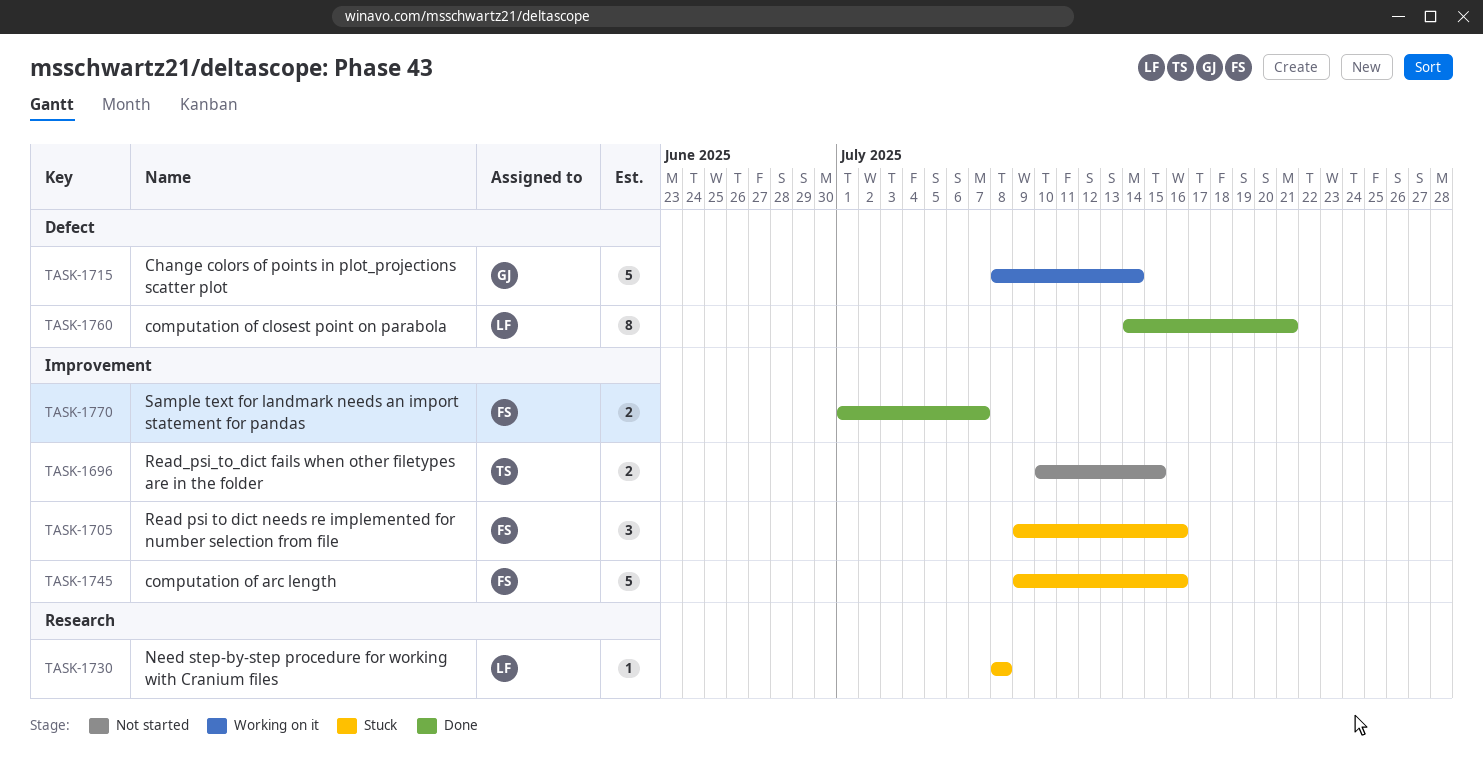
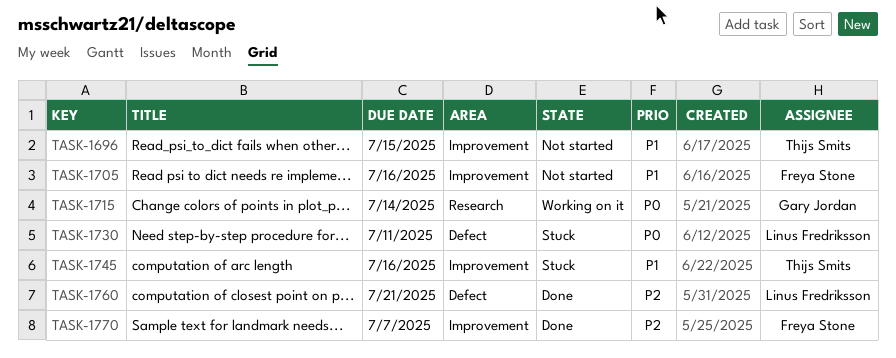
TASK-1705, status: Stuck -> Not started
TASK-1715, label: Defect -> Research
TASK-1730, label: Research -> Defect
TASK-1730, due: Jul 8 -> Jul 11
TASK-1745, owner: Freya Stone -> Thijs Smits

